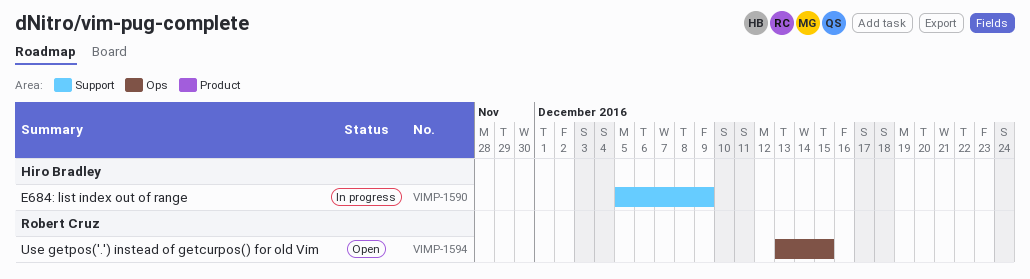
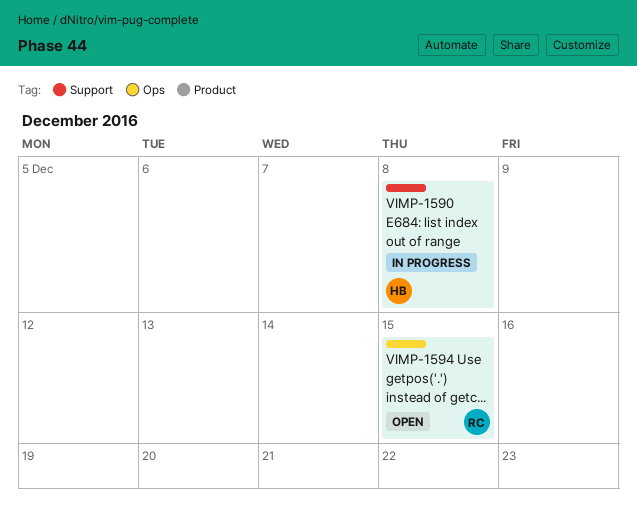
VIMP-1590, due: Dec 9 -> Dec 8

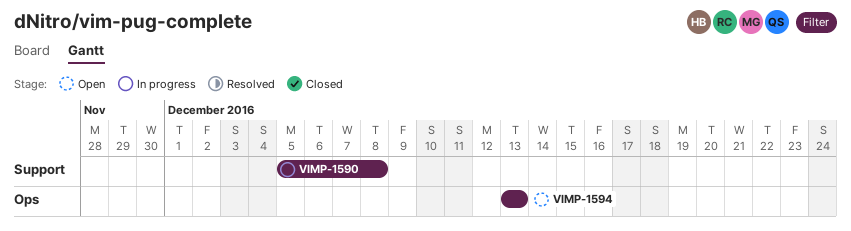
VIMP-1594, due: Dec 15 -> Dec 13

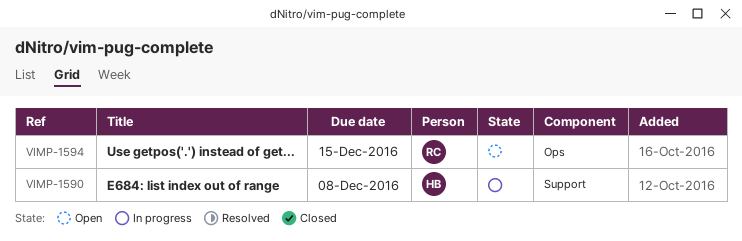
VIMP-1594, due: Dec 13 -> Dec 15

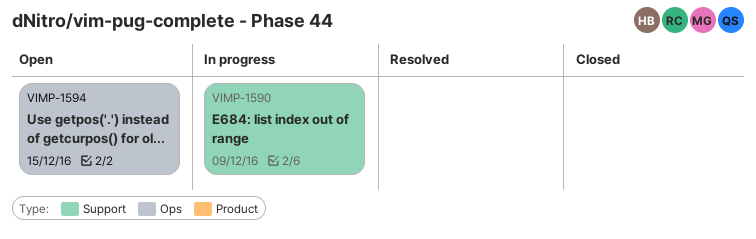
VIMP-1590, due: Dec 8 -> Dec 9

